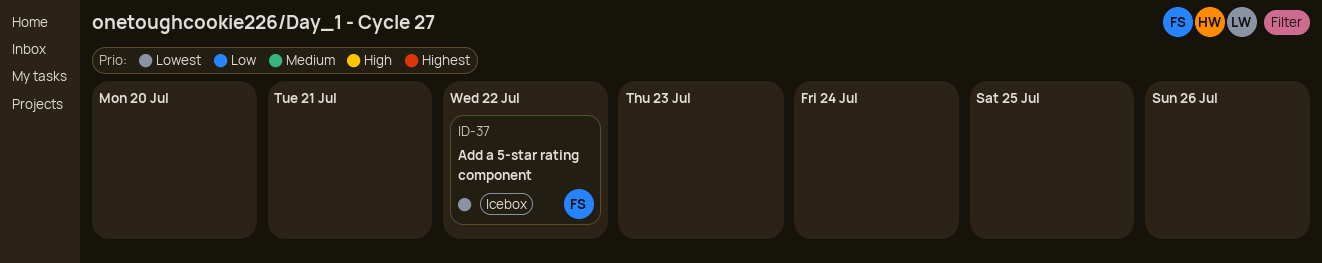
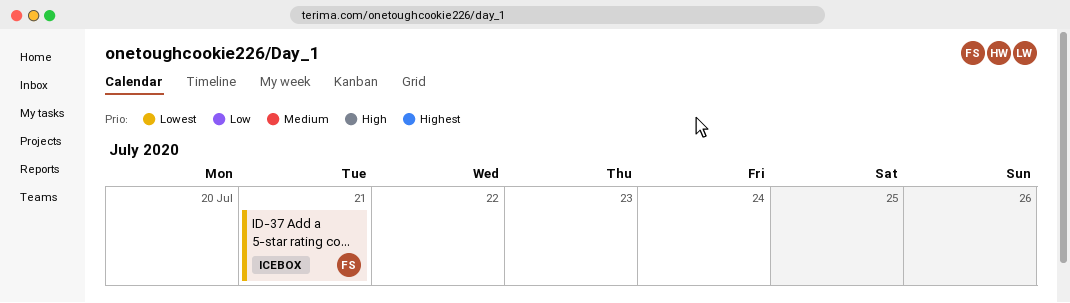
ID-37, due: Jul 22 -> Jul 21

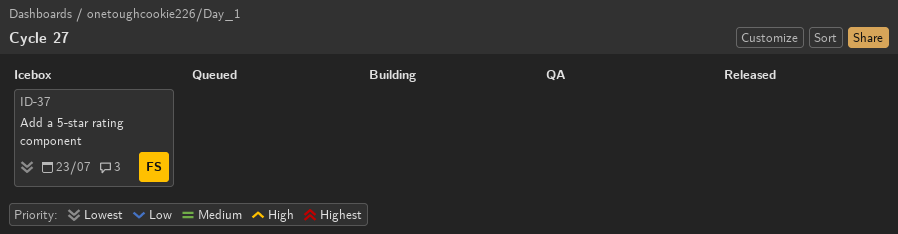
ID-37, due: Jul 21 -> Jul 23

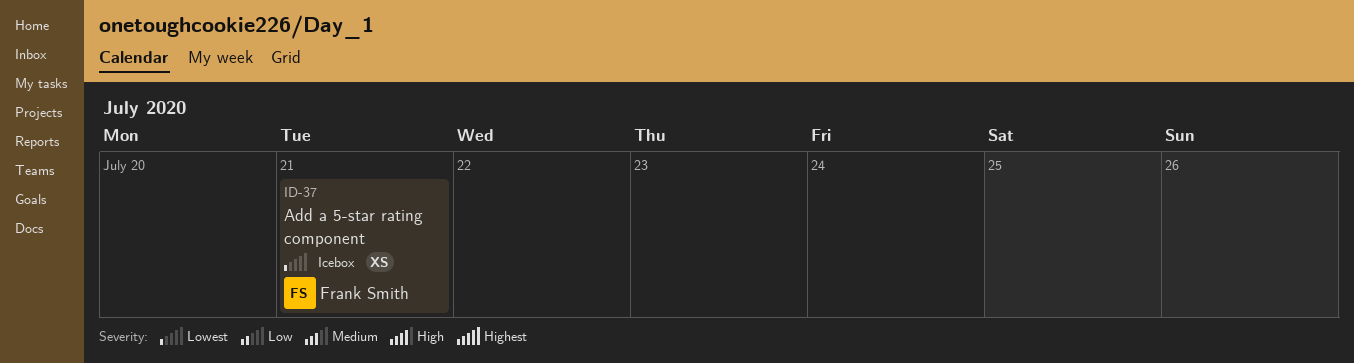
ID-37, due: Jul 23 -> Jul 21

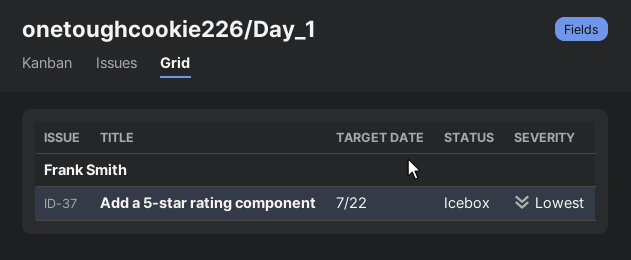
ID-37, due: Jul 21 -> Jul 22

